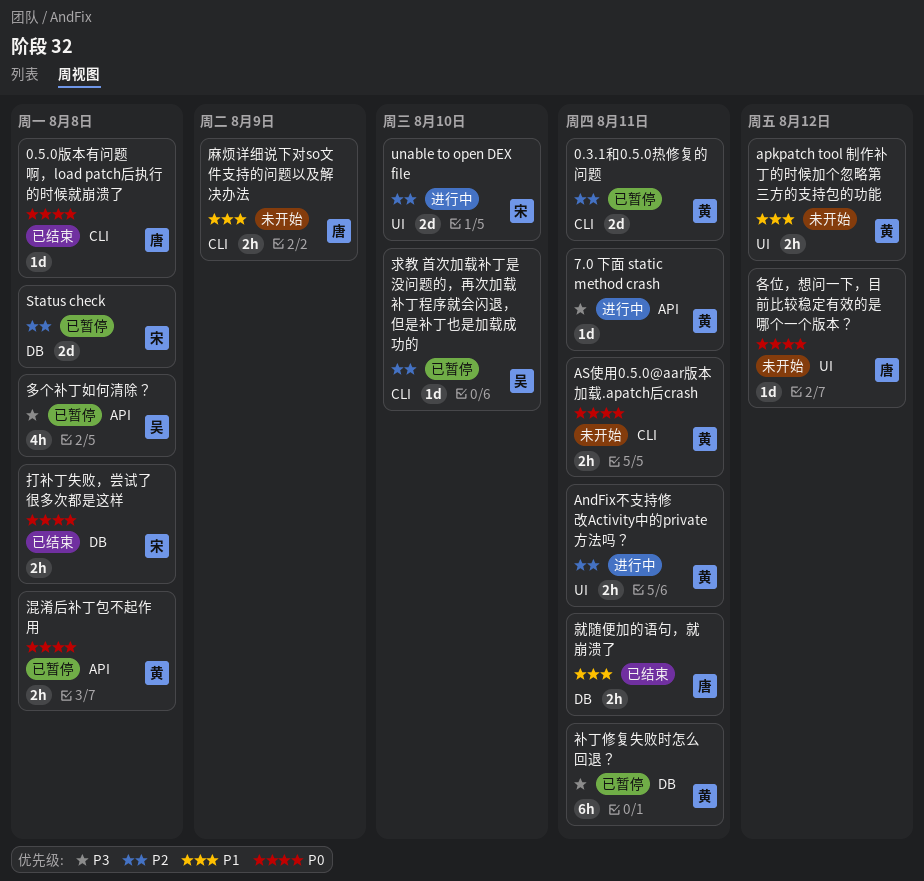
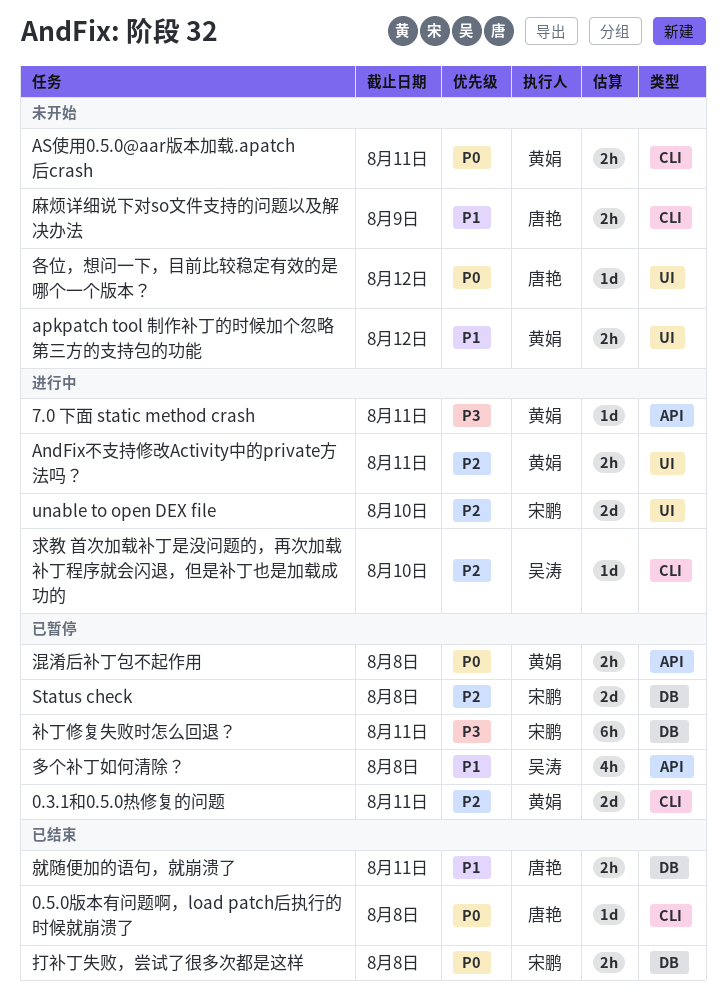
多个补丁如何清除？, priority: P3 -> P1
求教 首次加载补丁是没问题的，再次加载补丁程序就会闪退，但是补丁也是加载成功的, status: 已暂停 -> 进行中
补丁修复失败时怎么回退？, owner: 黄娟 -> 宋鹏

